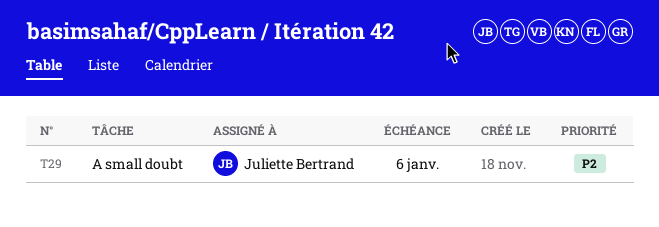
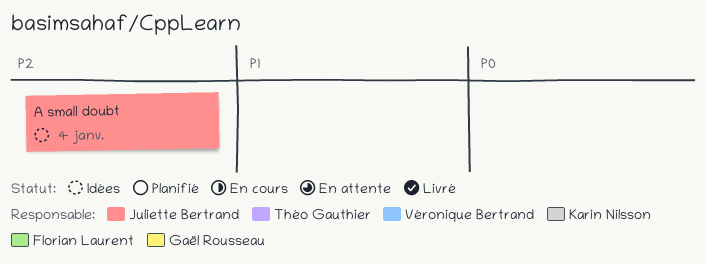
A small doubt, due: Jan 6 -> Jan 4

